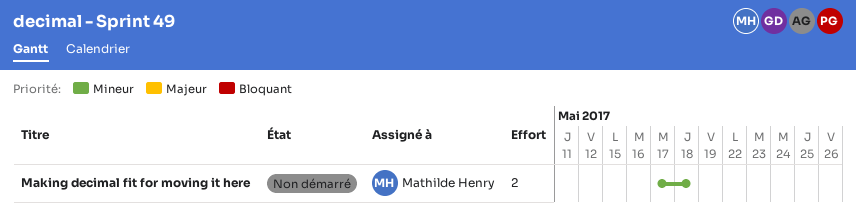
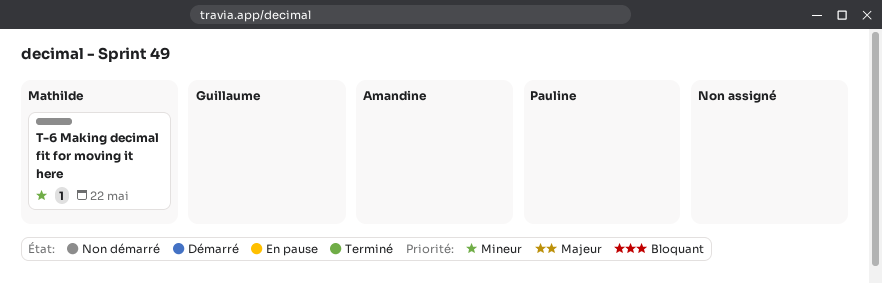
Making decimal fit for moving it here, estimate: 2 -> 1
Making decimal fit for moving it here, due: May 18 -> May 22

